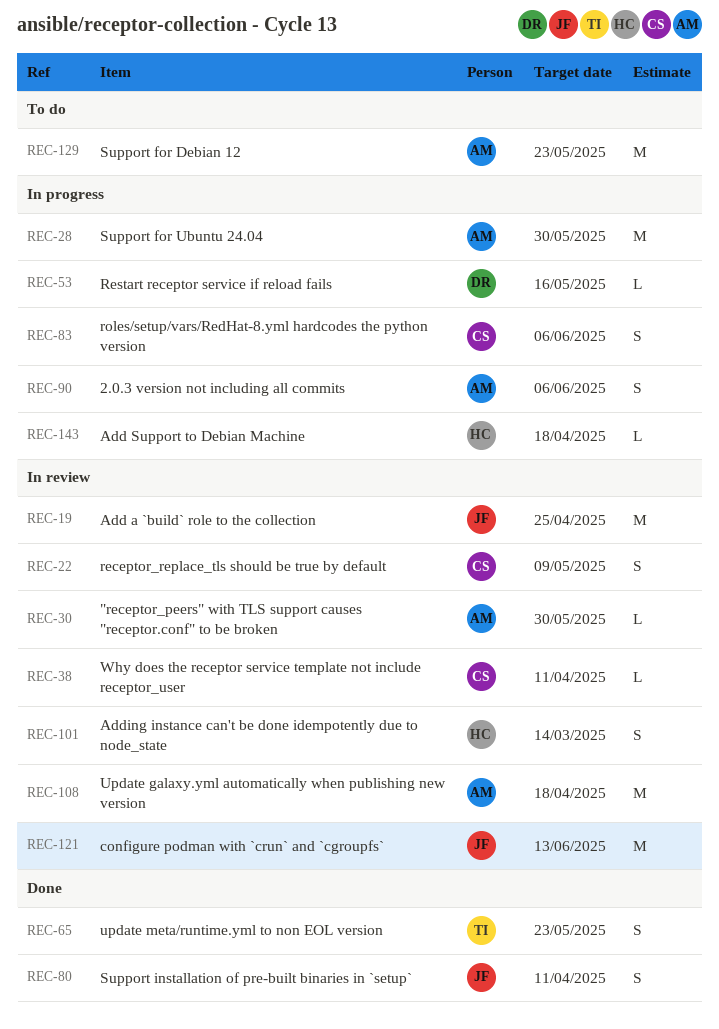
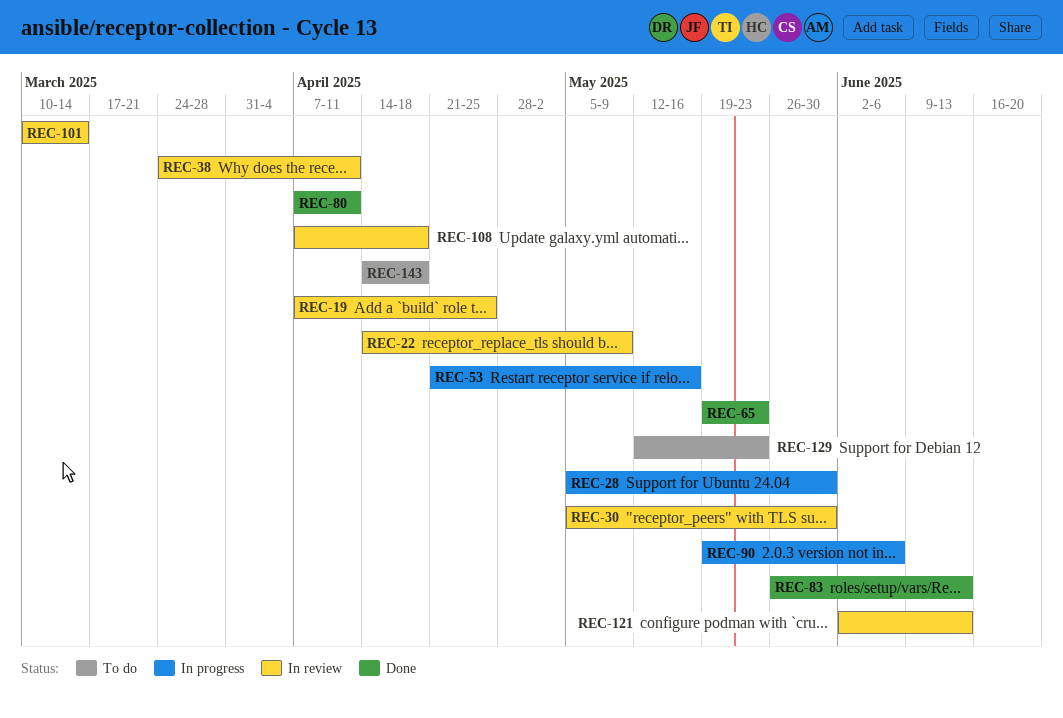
REC-83, status: In progress -> Done
REC-83, due: Jun 6 -> Jun 13
REC-143, status: In progress -> To do

